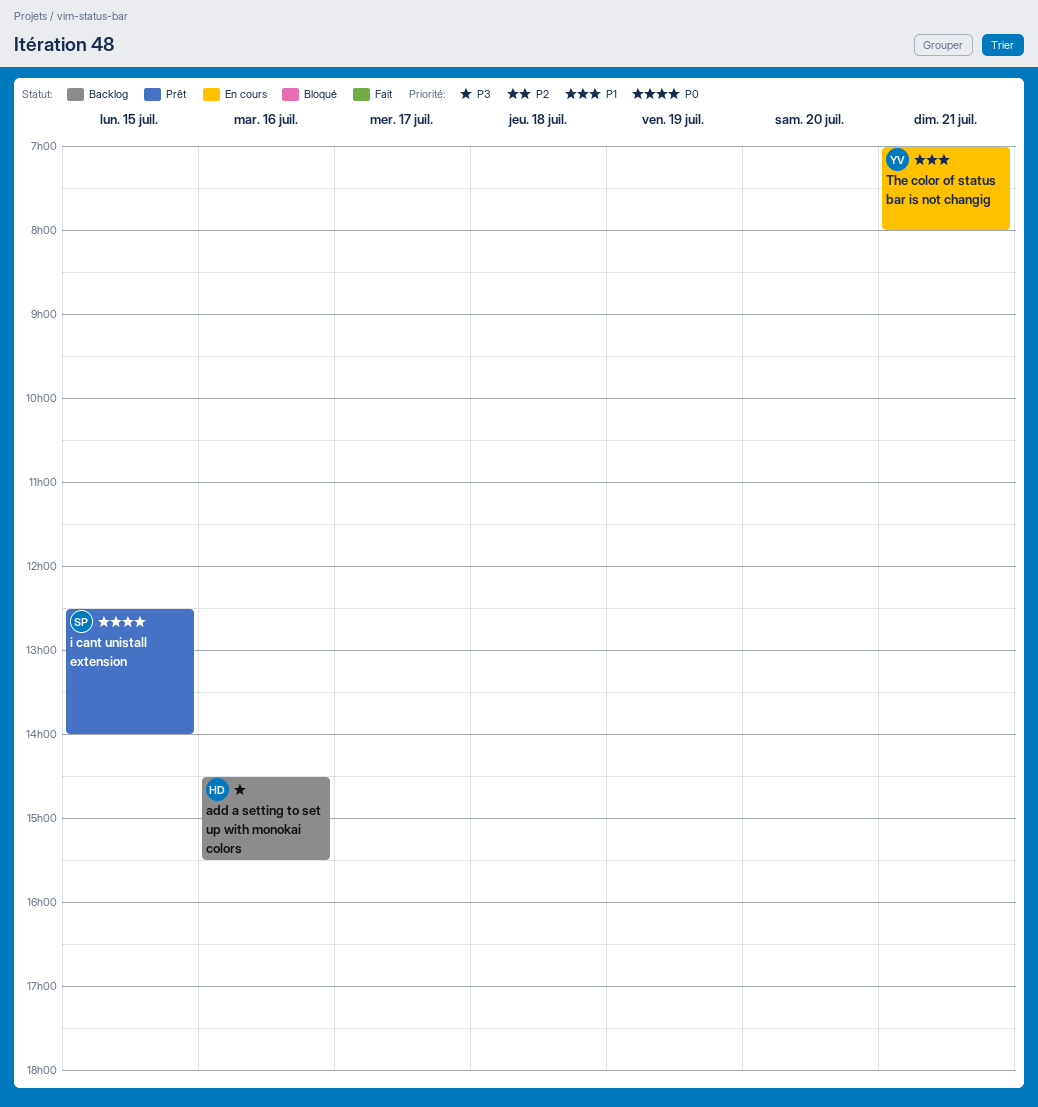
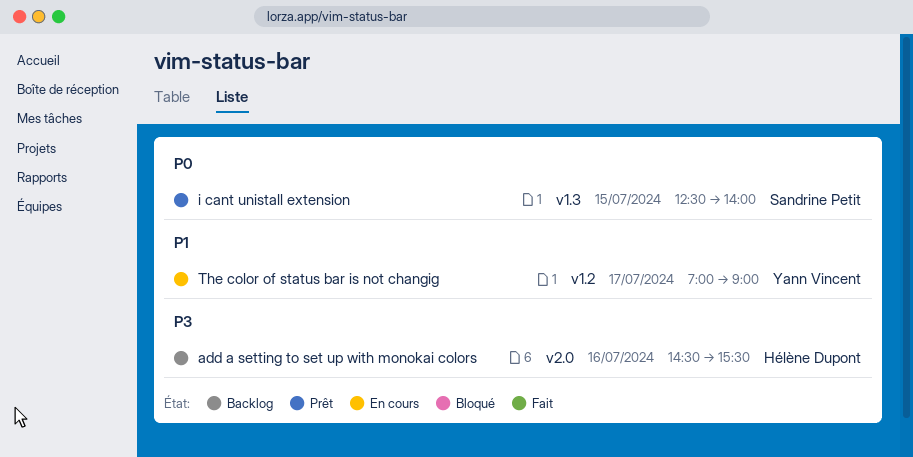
The color of status bar is not changig, day: Jul 21 -> Jul 17
The color of status bar is not changig, ends: 08:00 -> 09:00

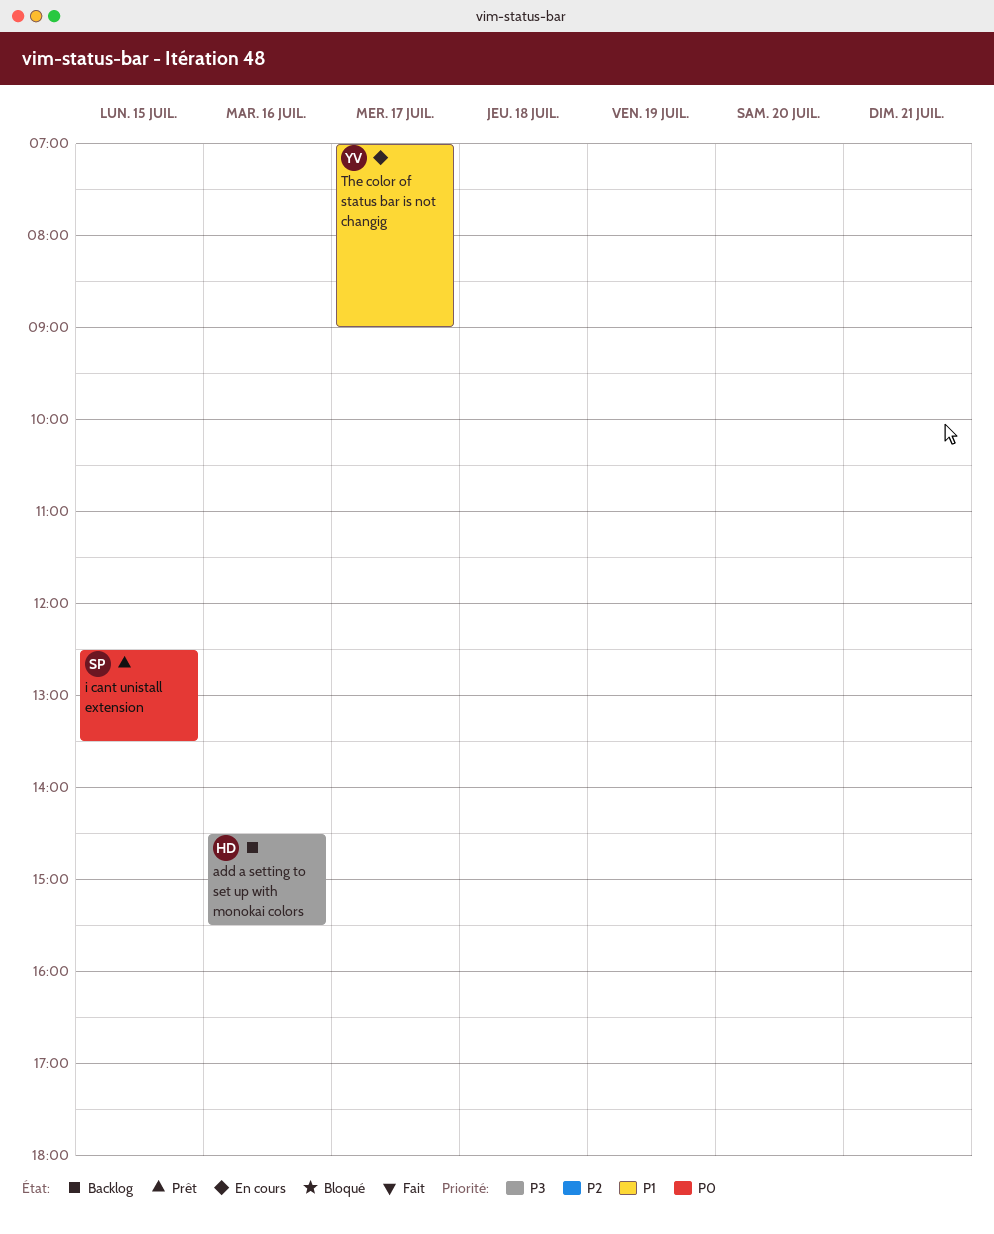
i cant unistall extension, ends: 14:00 -> 13:30

